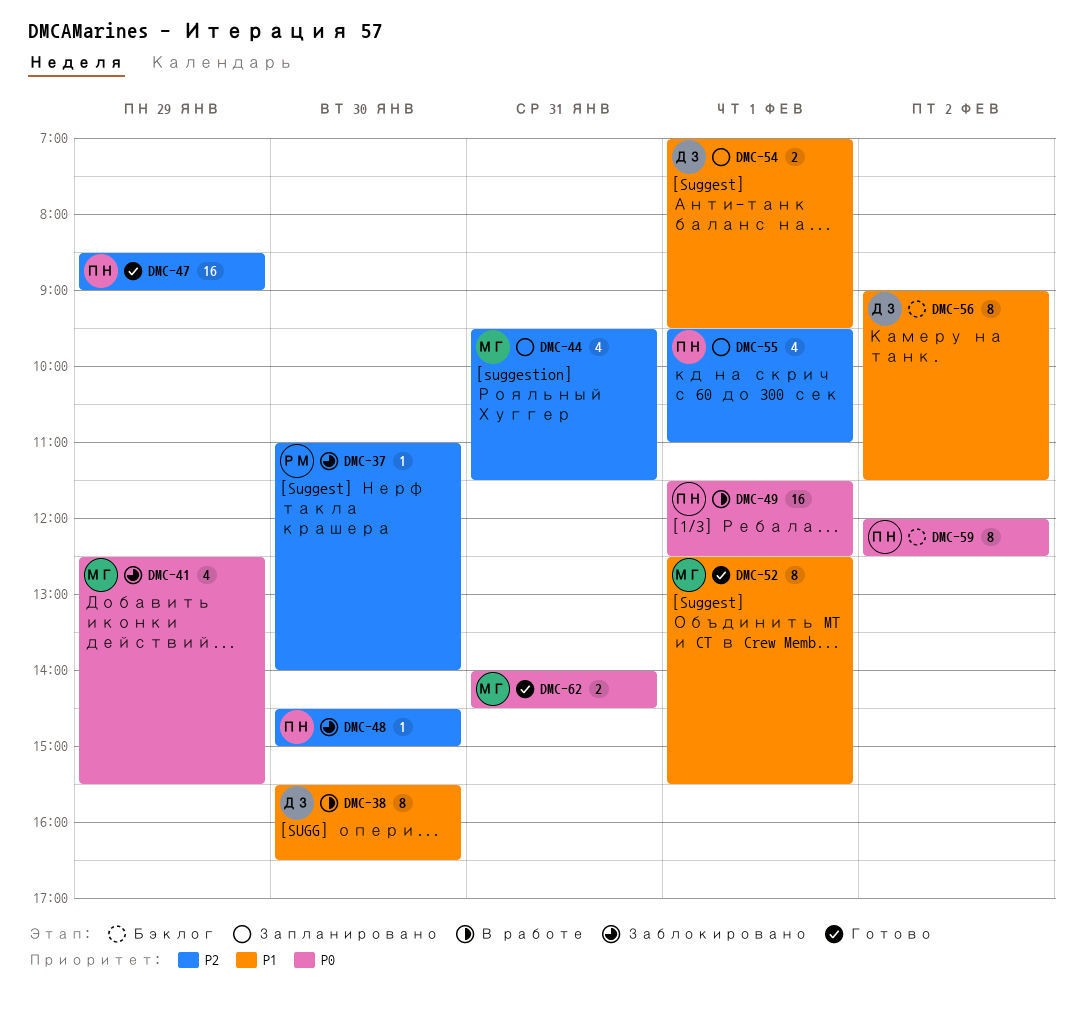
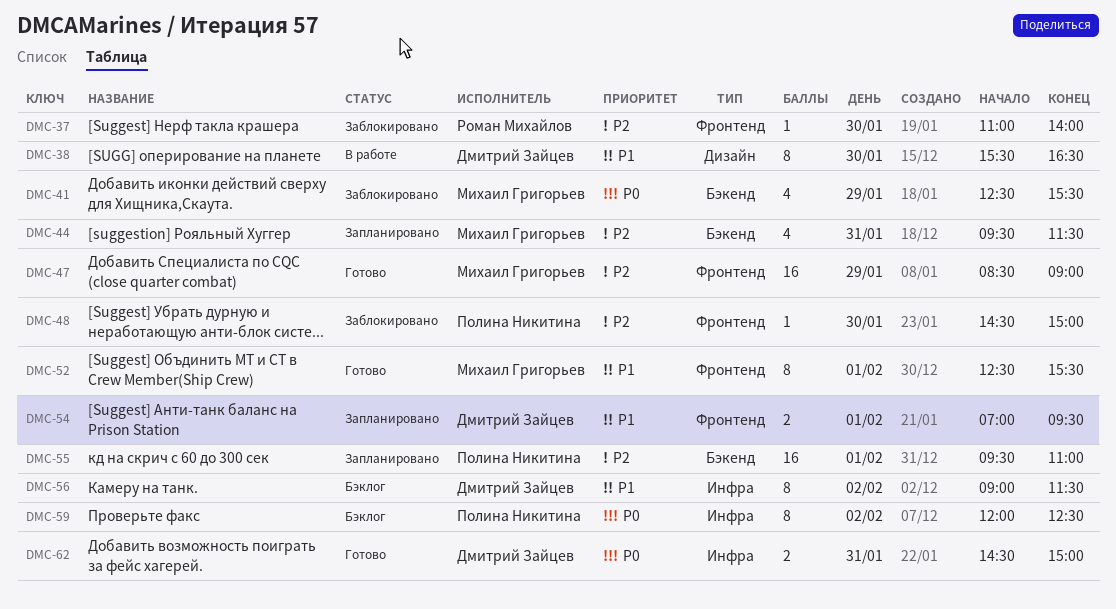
DMC-47, owner: Полина Никитина -> Михаил Григорьев
DMC-49: present -> none
DMC-55, estimate: 4 -> 16
DMC-62, owner: Михаил Григорьев -> Дмитрий Зайцев
DMC-62, begins: 14:00 -> 14:30
DMC-62, ends: 14:30 -> 15:00

